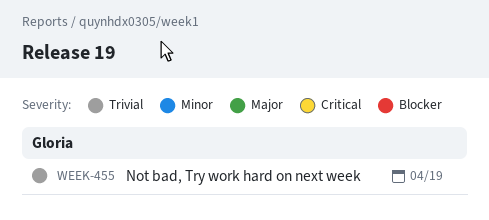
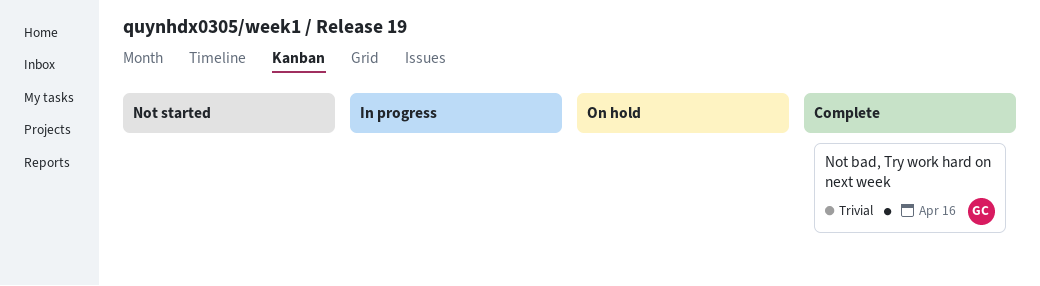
Not bad, Try work hard on next week, due: Apr 19 -> Apr 16

